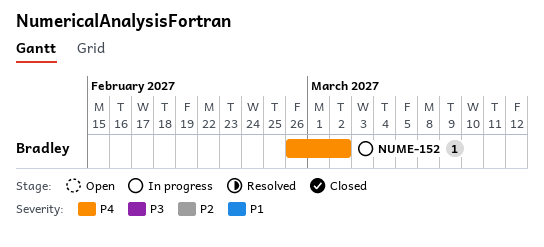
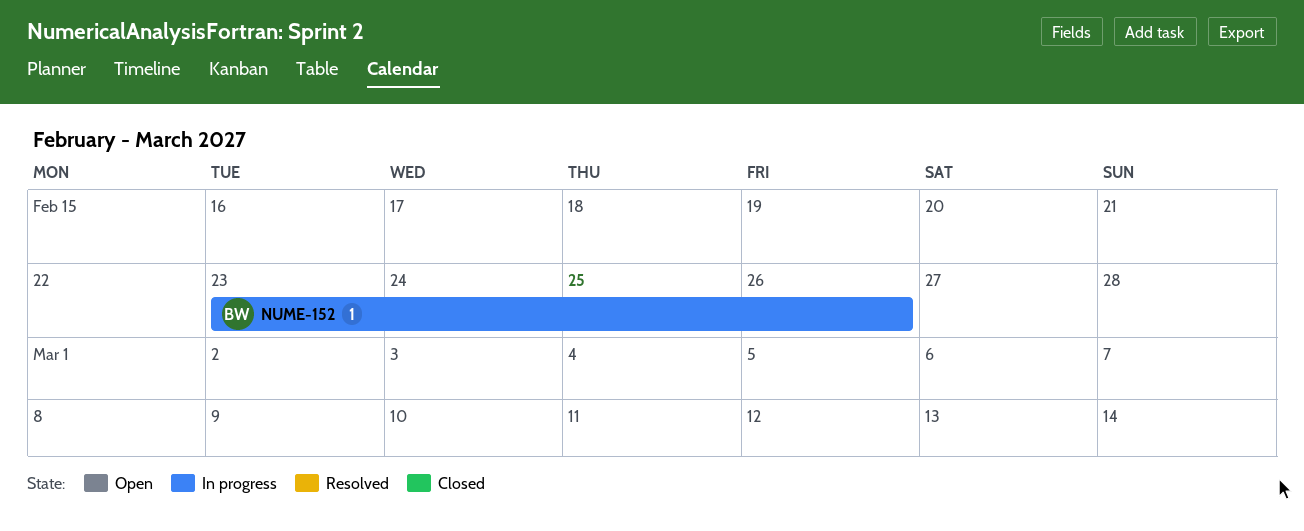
NUME-152, start: Feb 26 -> Feb 23
NUME-152, due: Mar 2 -> Feb 26

